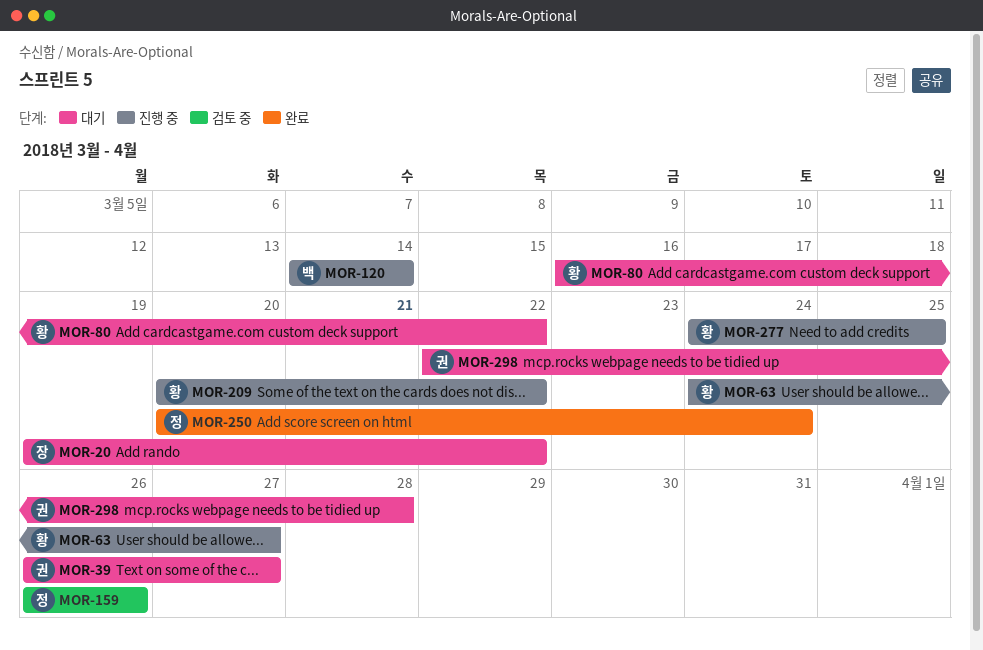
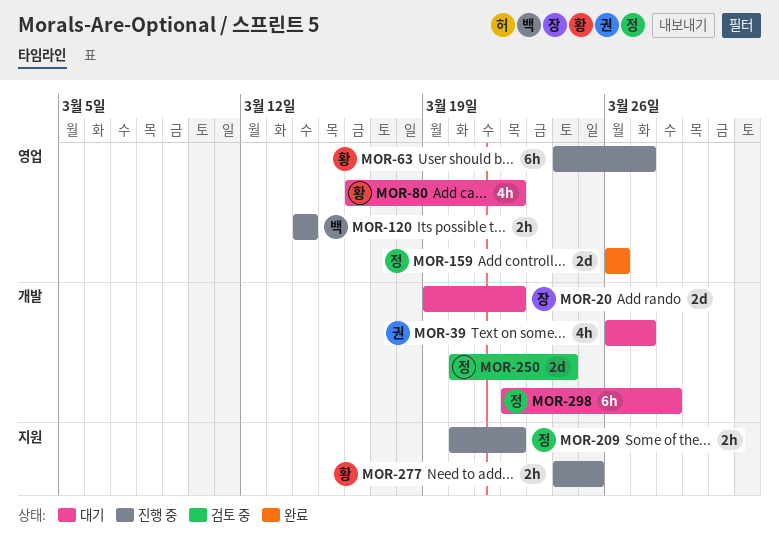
MOR-159, status: 검토 중 -> 완료
MOR-209, owner: 황 -> 정
MOR-250, status: 완료 -> 검토 중
MOR-298, owner: 권 -> 정

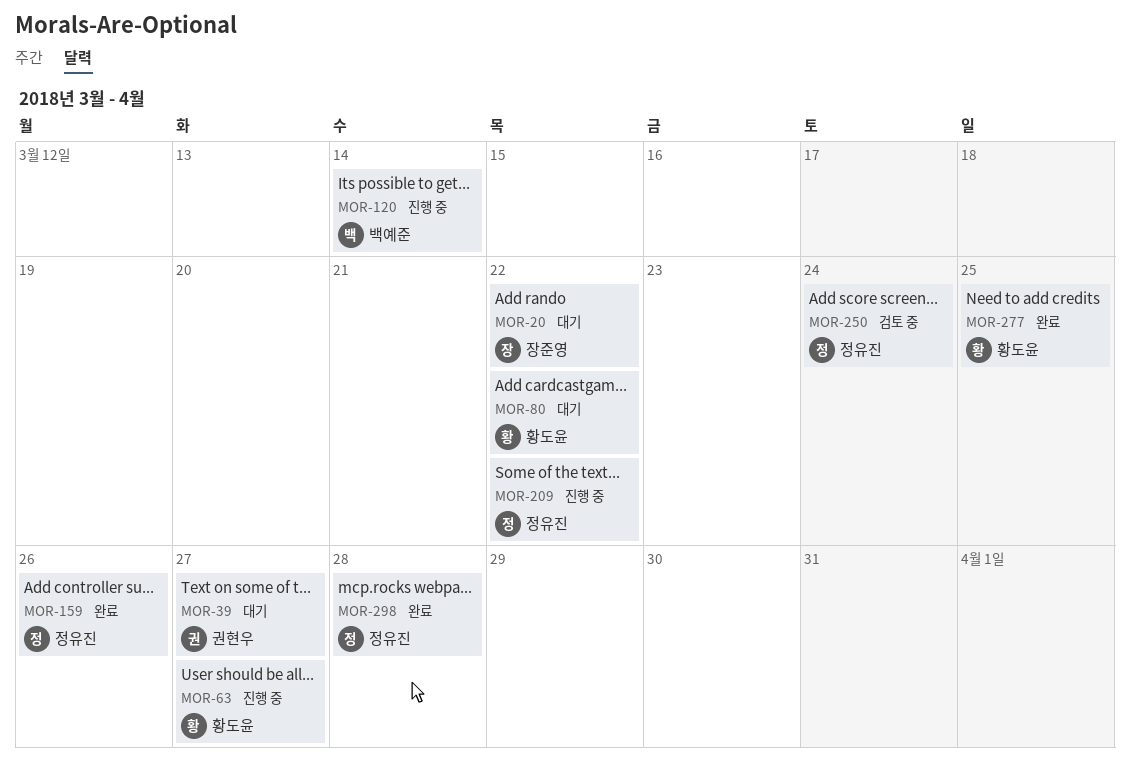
MOR-277, status: 진행 중 -> 완료
MOR-298, status: 대기 -> 완료

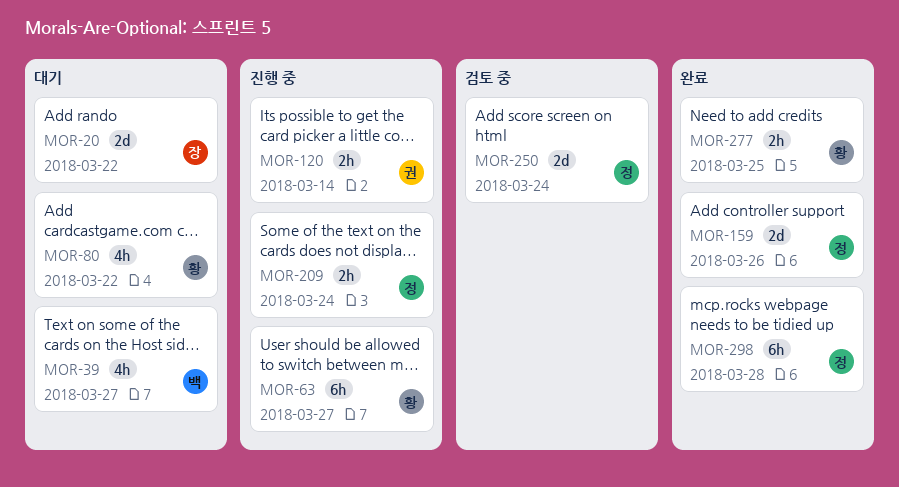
MOR-39, owner: 권현우 -> 백예준
MOR-120, owner: 백예준 -> 권현우
MOR-209, due: Mar 22 -> Mar 24

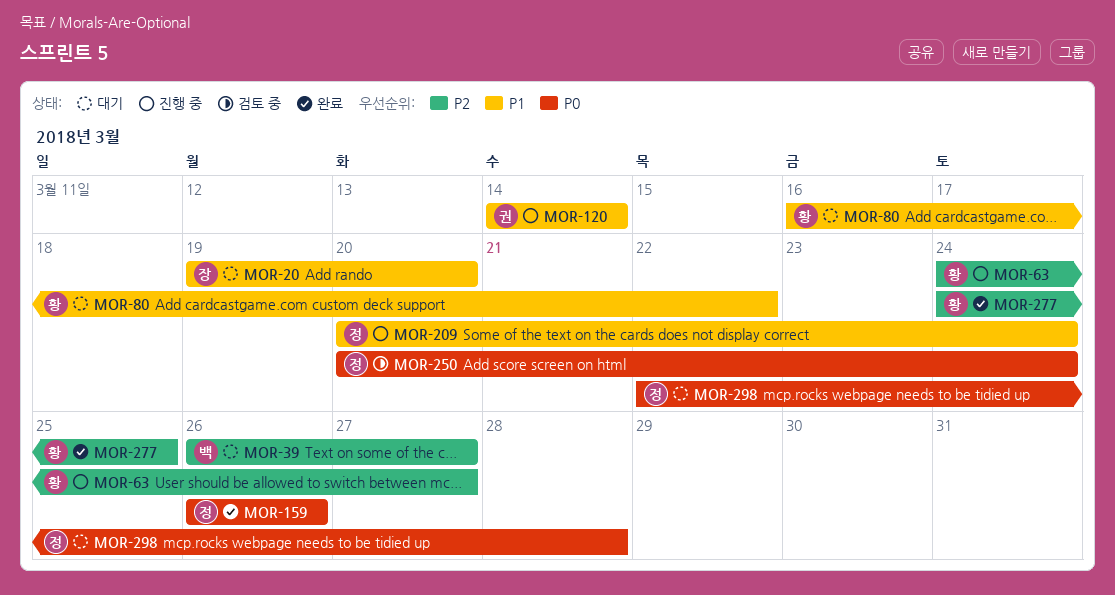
MOR-20, due: Mar 22 -> Mar 20
MOR-298, status: 완료 -> 대기

